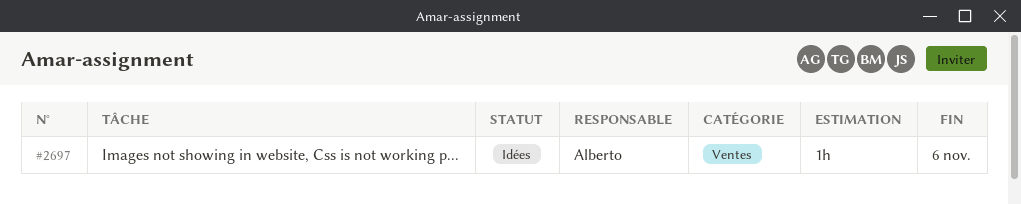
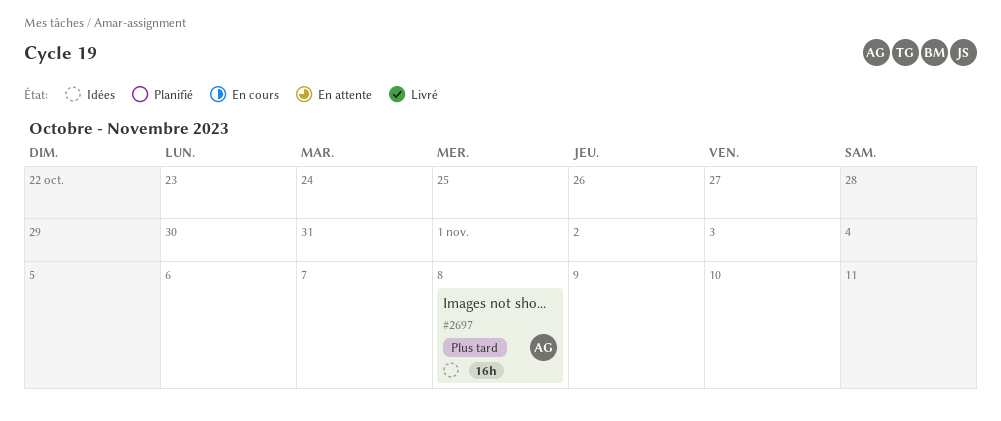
#2697, estimate: 1h -> 16h
#2697, due: Nov 6 -> Nov 8

